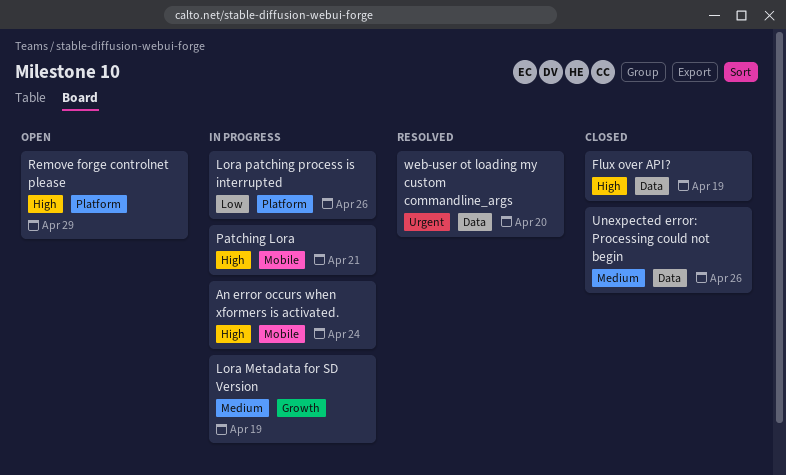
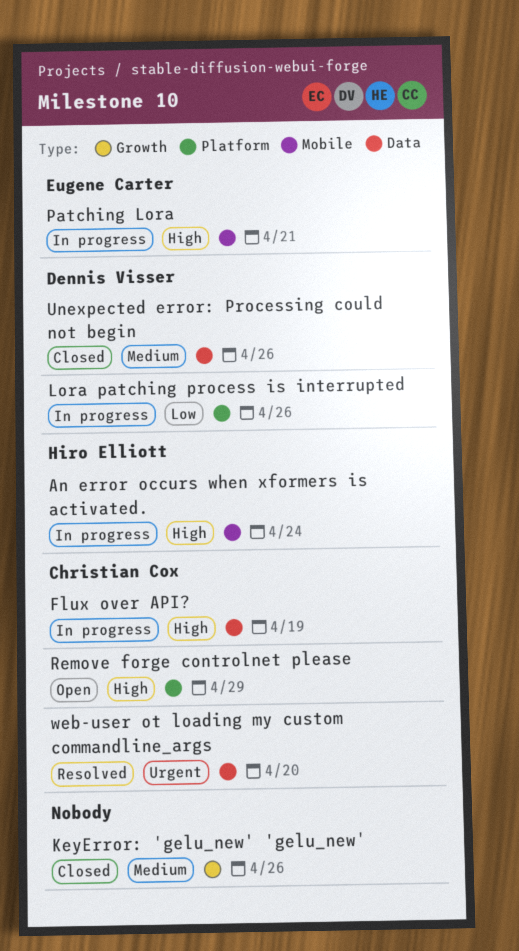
Flux over API?, status: Closed -> In progress
KeyError: 'gelu_new' 'gelu_new': none -> present
Lora Metadata for SD Version: present -> none

